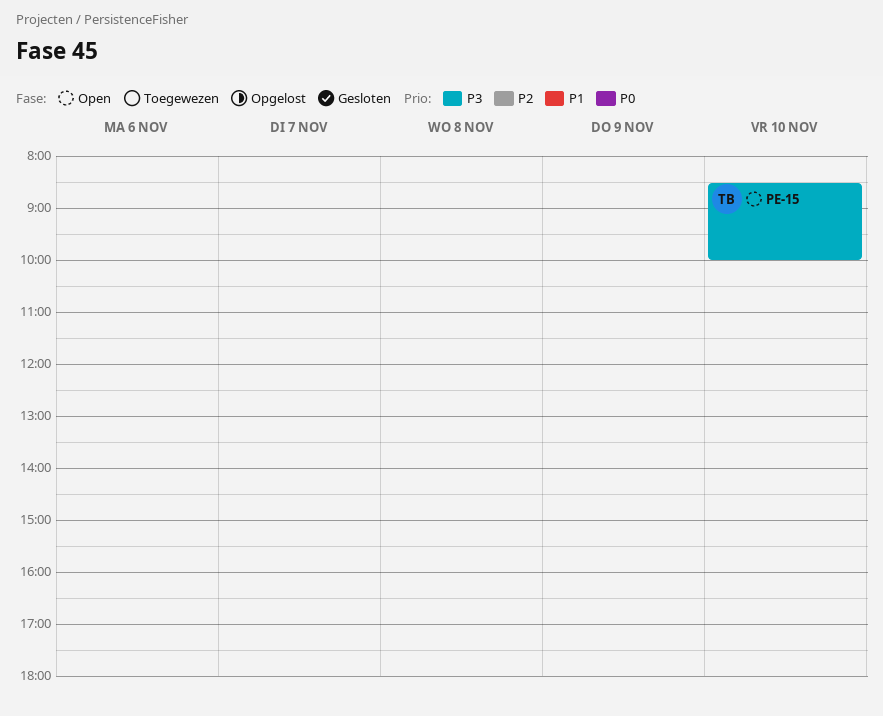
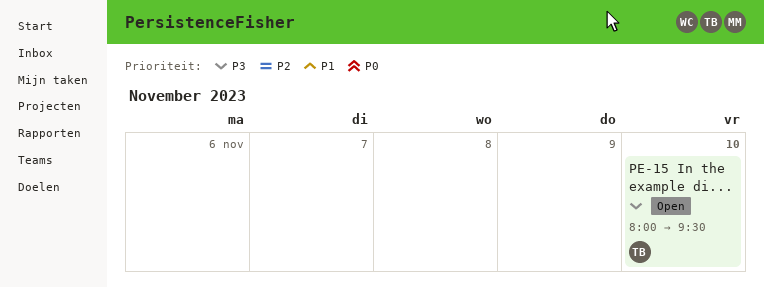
PE-15, begins: 08:30 -> 08:00
PE-15, ends: 10:00 -> 09:30

